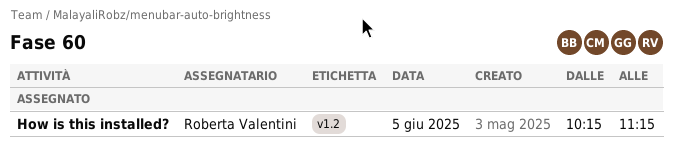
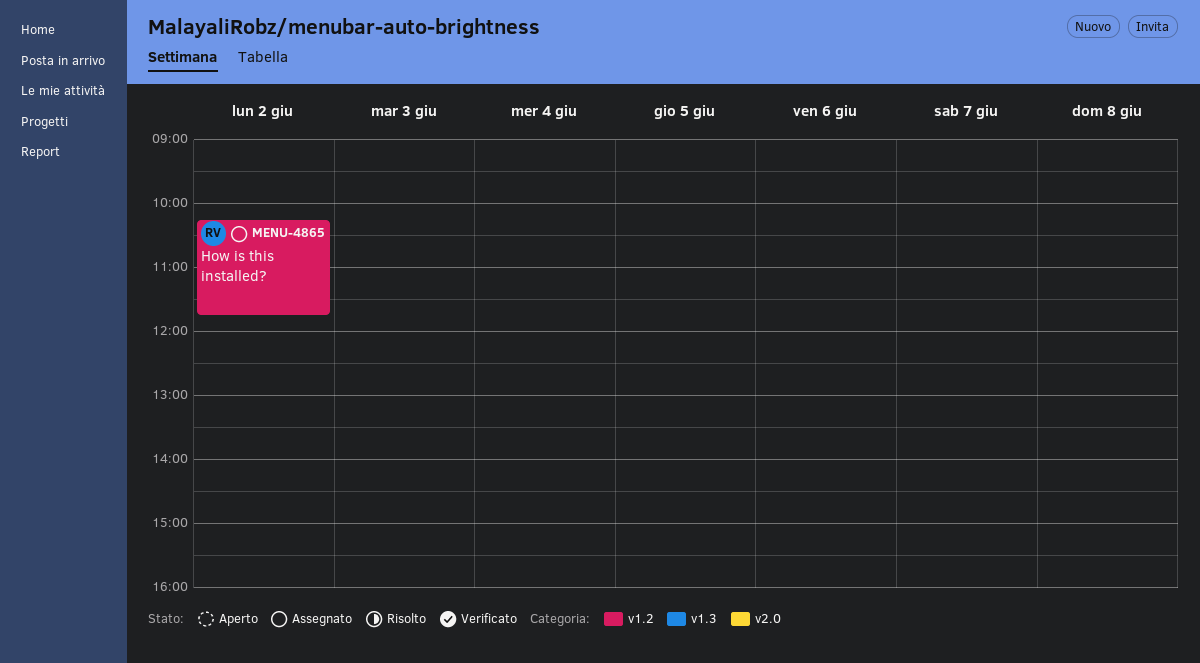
How is this installed?, day: Jun 5 -> Jun 2
How is this installed?, ends: 11:15 -> 11:45

